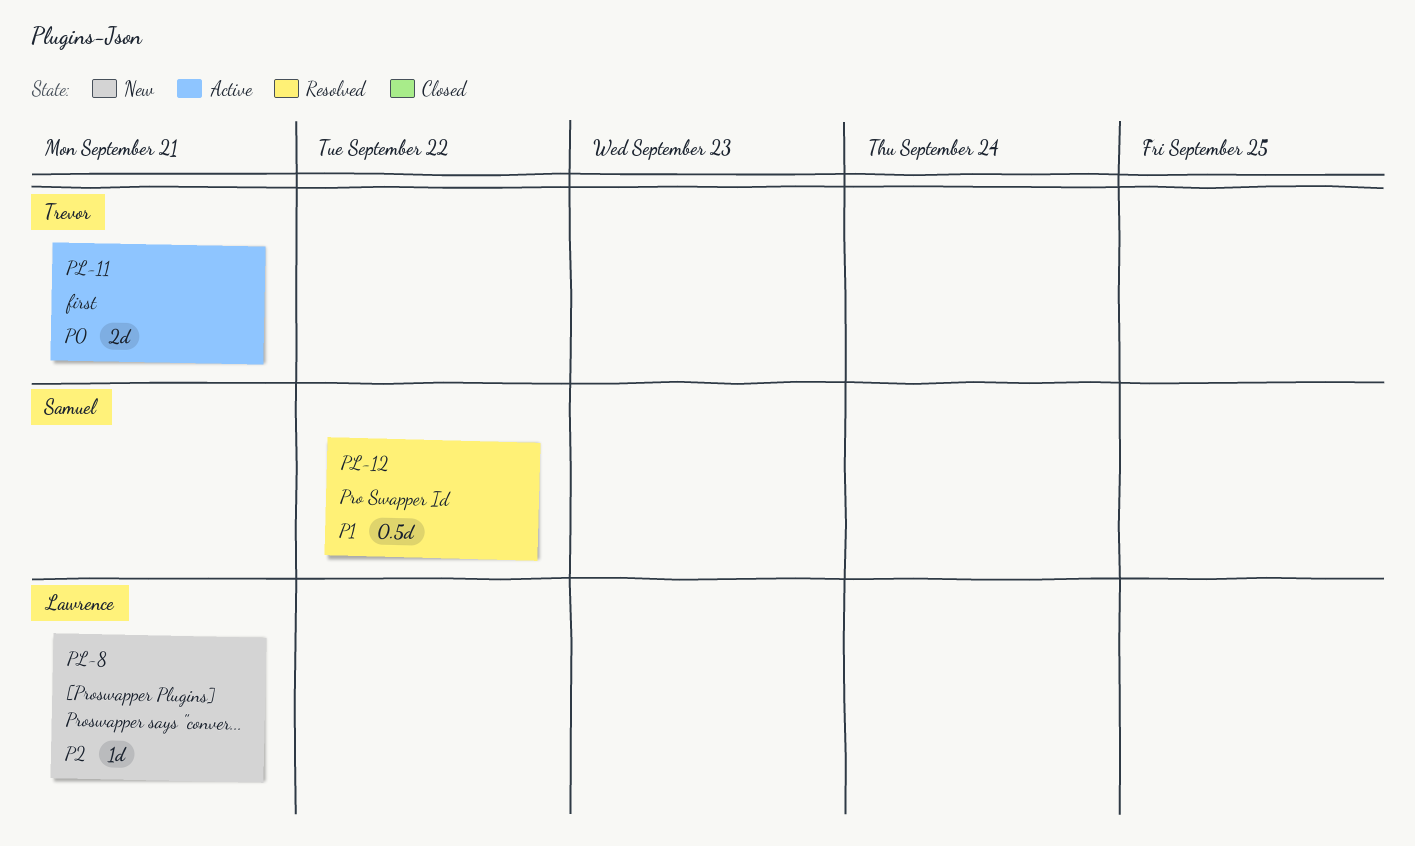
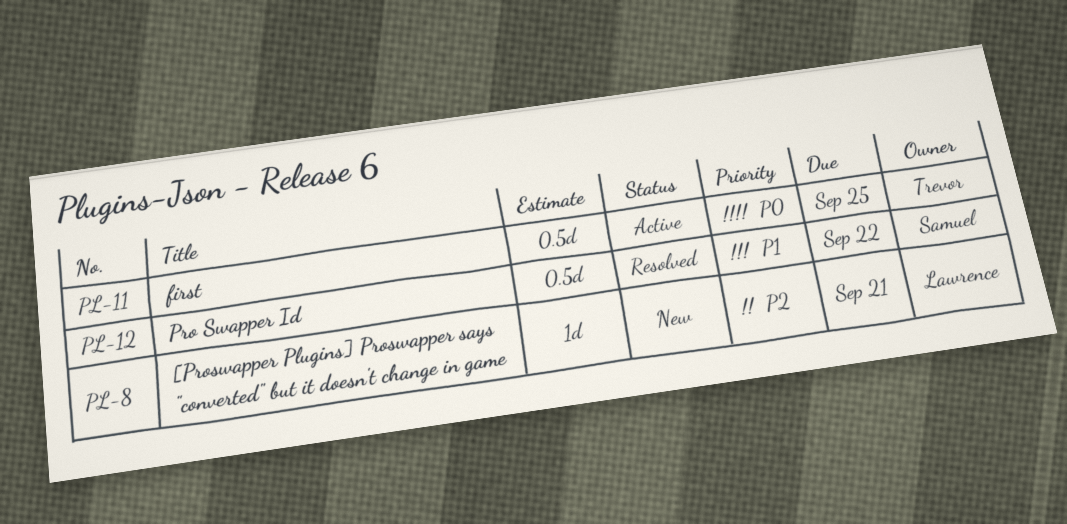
PL-11, estimate: 2d -> 0.5d
PL-11, due: Sep 21 -> Sep 25

